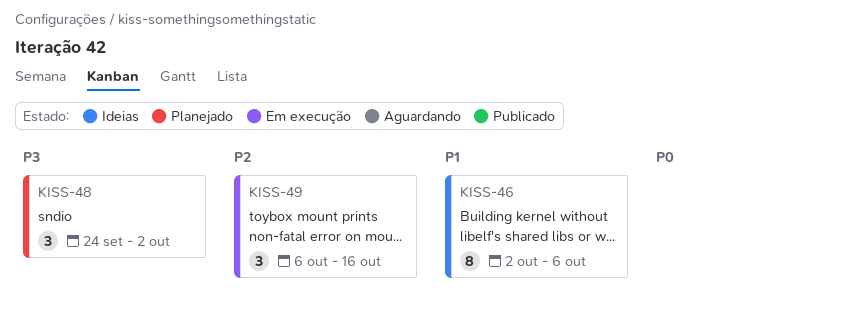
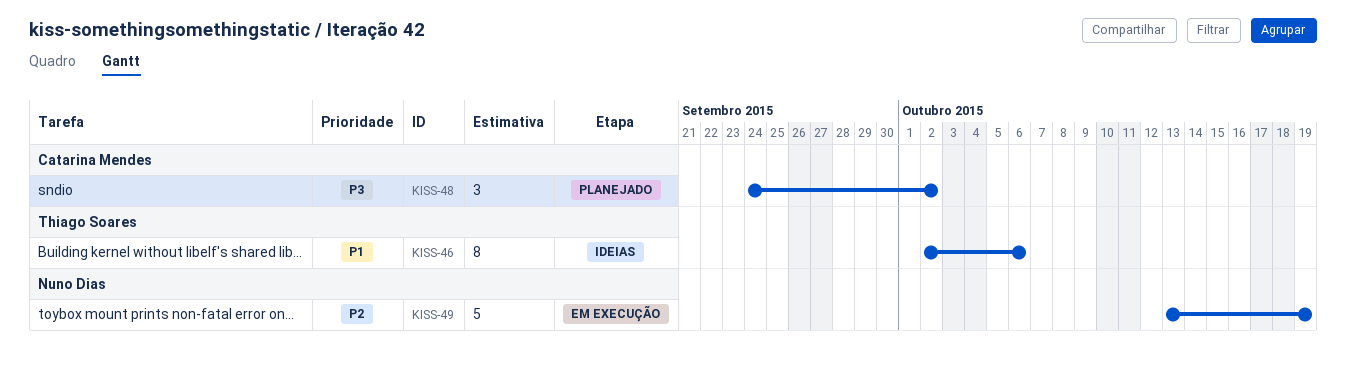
KISS-49, estimate: 3 -> 5
KISS-49, start: Oct 6 -> Oct 13
KISS-49, due: Oct 16 -> Oct 19

